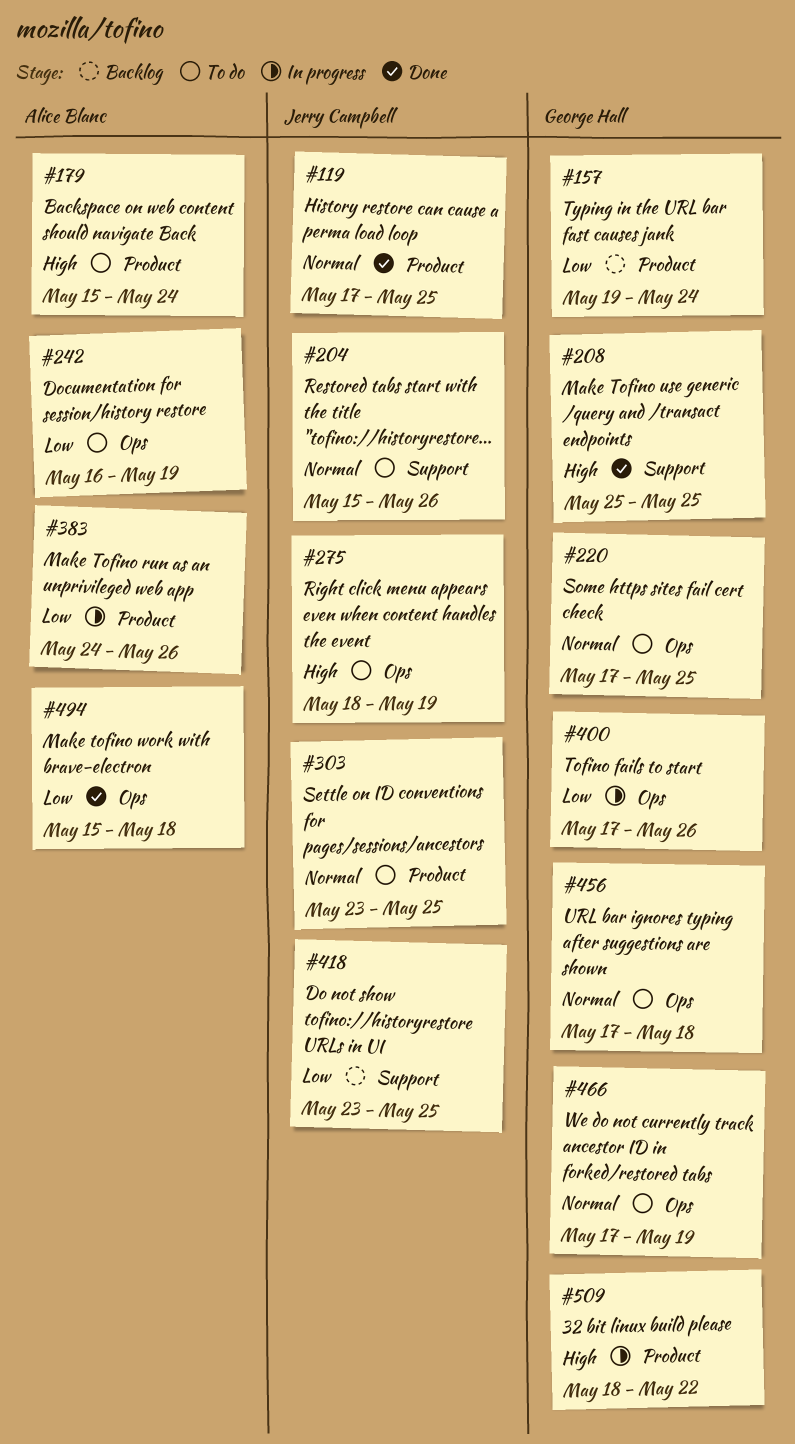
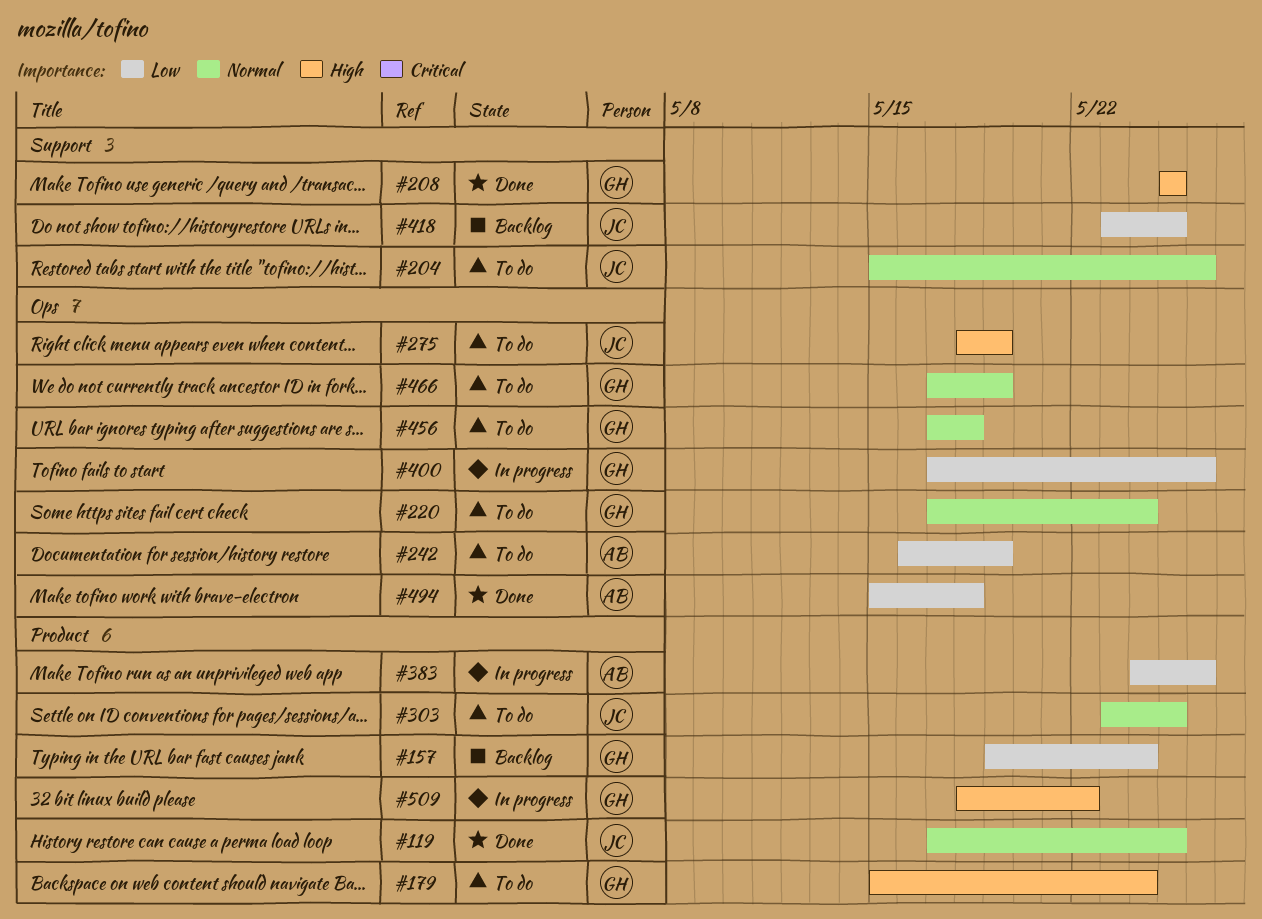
#179, owner: Alice Blanc -> George Hall
#220, due: May 25 -> May 24

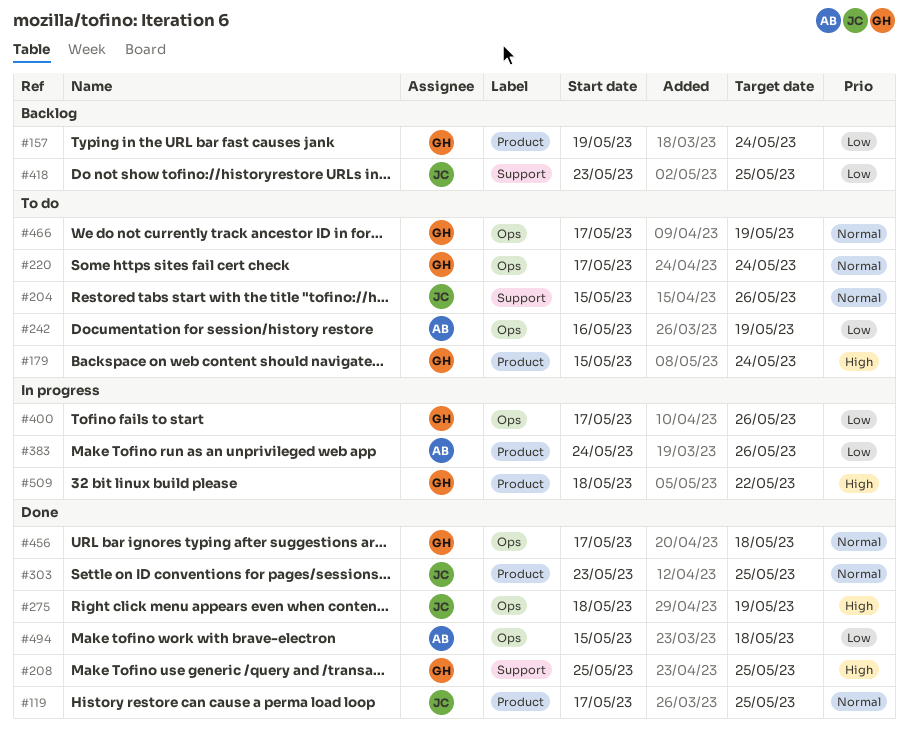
#275, status: To do -> Done
#303, status: To do -> Done
#456, status: To do -> Done

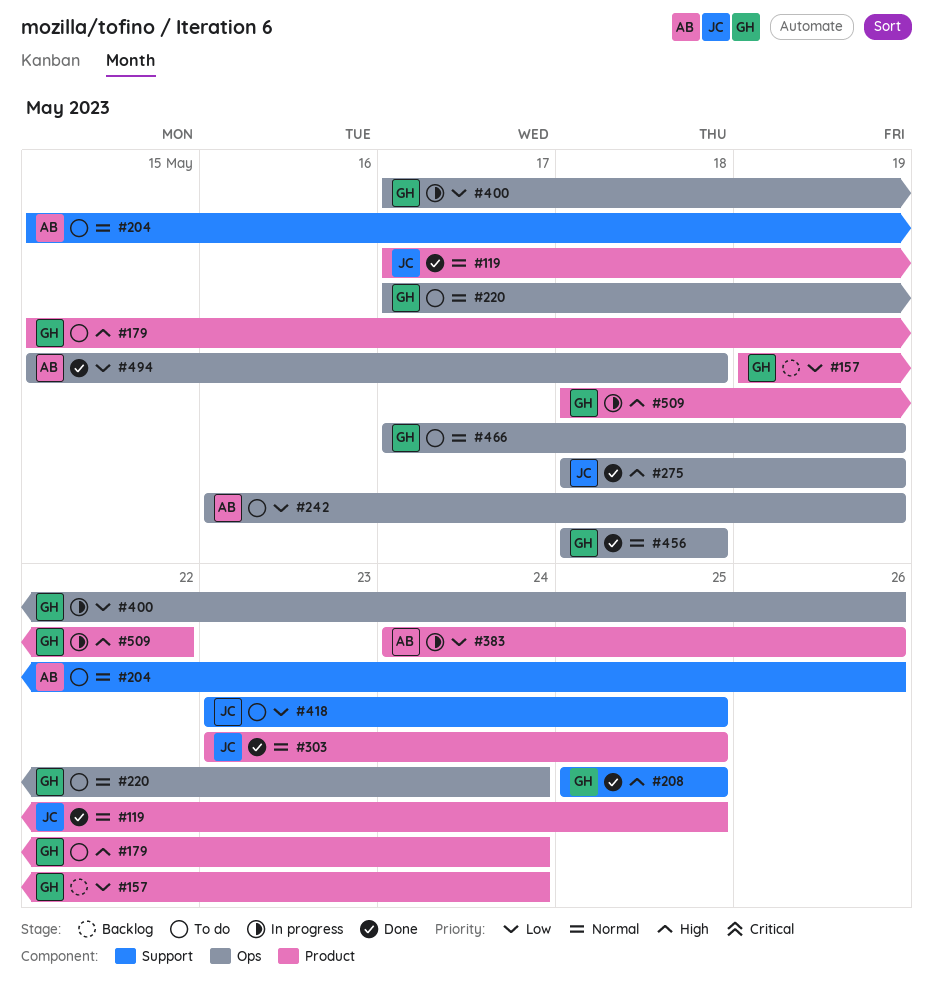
#204, owner: JC -> AB
#418, status: Backlog -> To do
#456, start: May 17 -> May 18

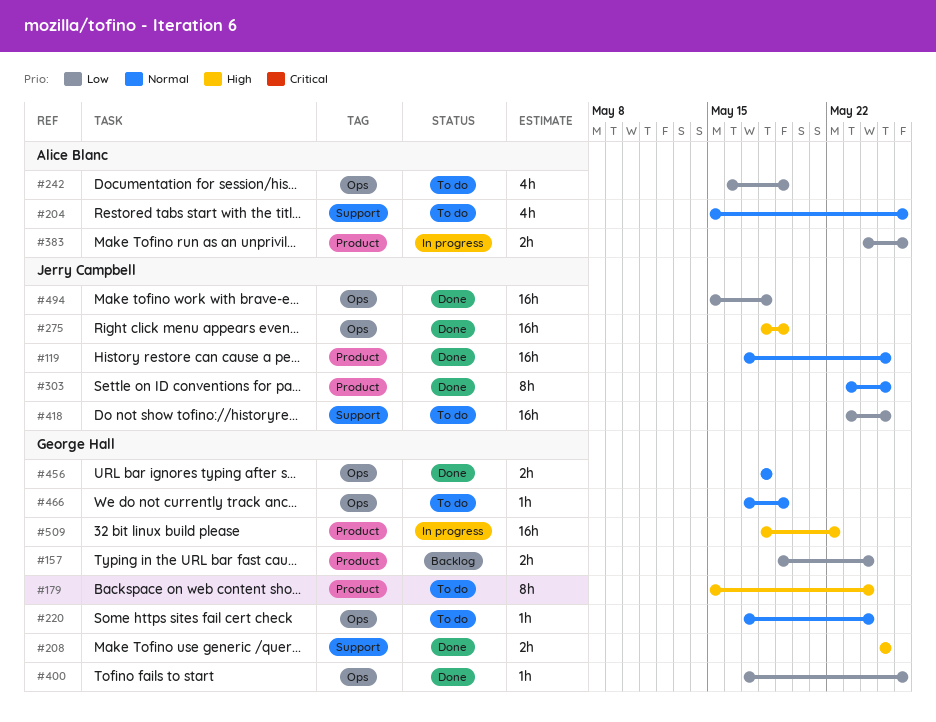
#400, status: In progress -> Done
#494, owner: Alice Blanc -> Jerry Campbell

